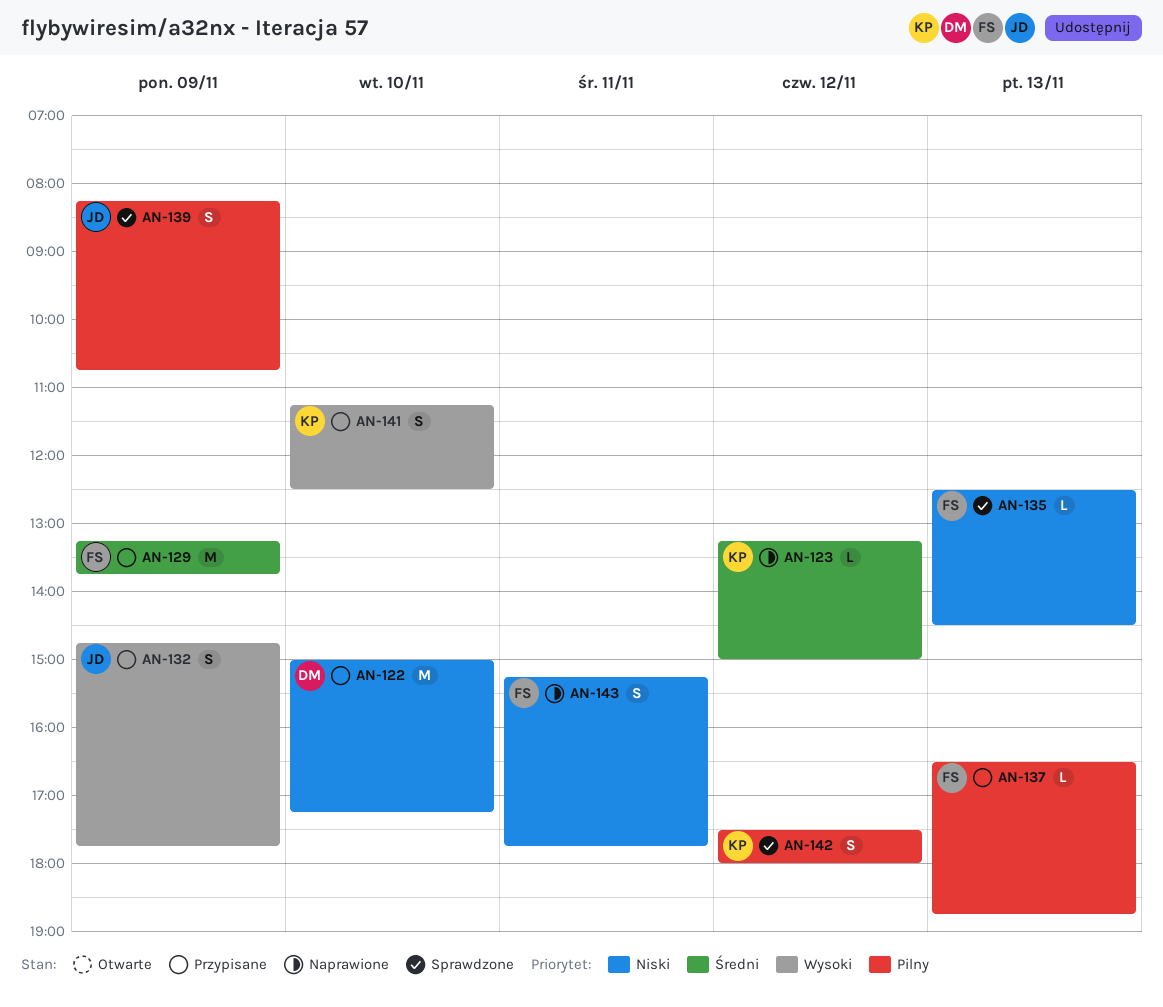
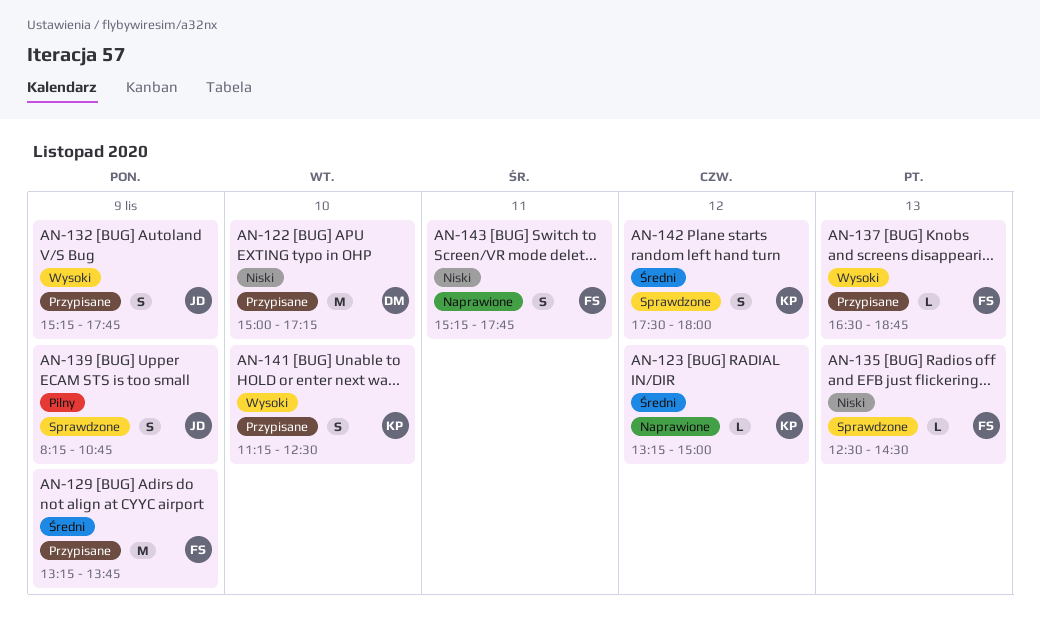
AN-132, begins: 14:45 -> 15:15
AN-137, priority: Pilny -> Wysoki
AN-142, priority: Pilny -> Średni

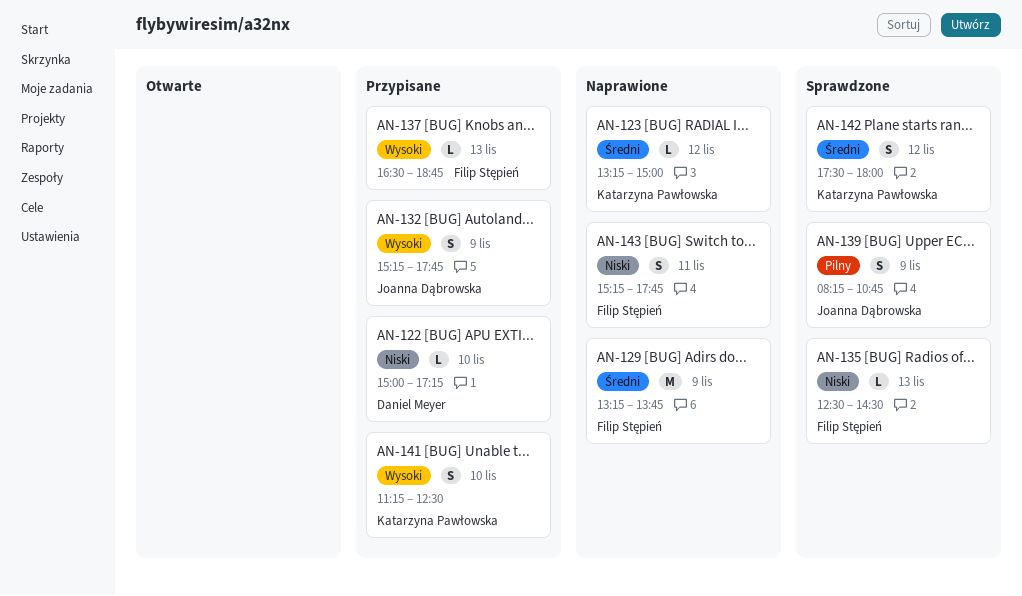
AN-122, estimate: M -> L
AN-129, status: Przypisane -> Naprawione

